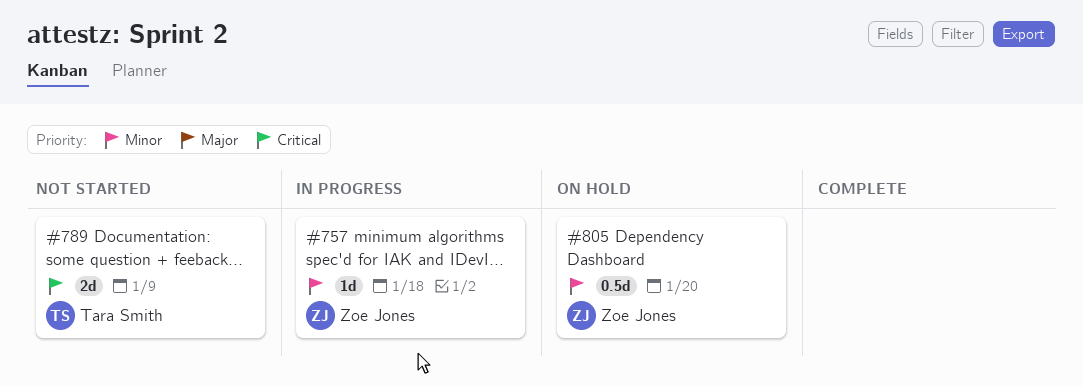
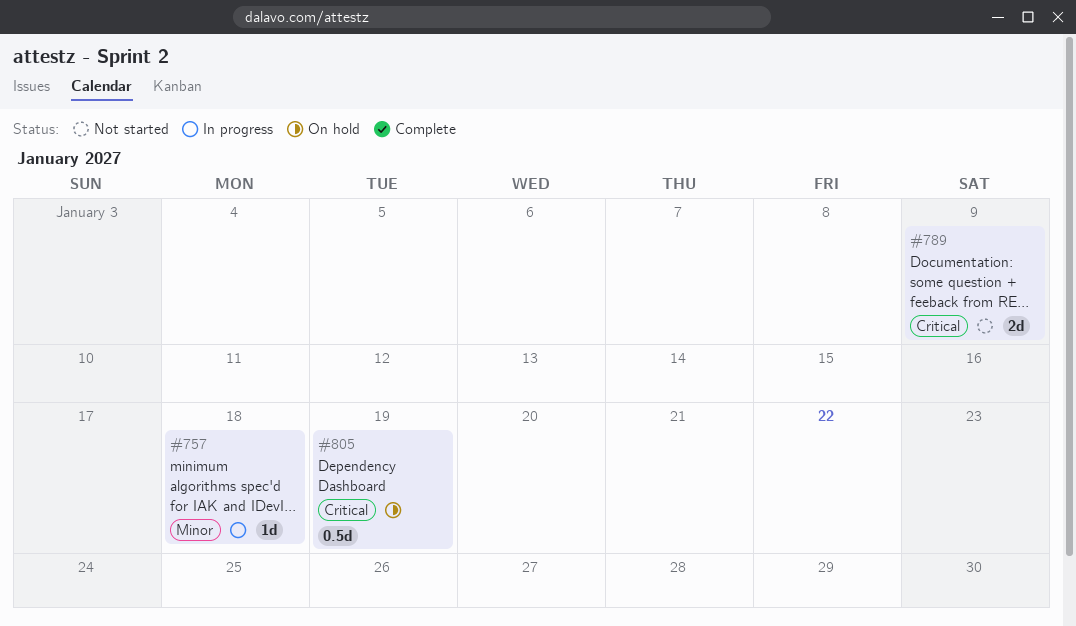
#805, priority: Minor -> Critical
#805, due: Jan 20 -> Jan 19

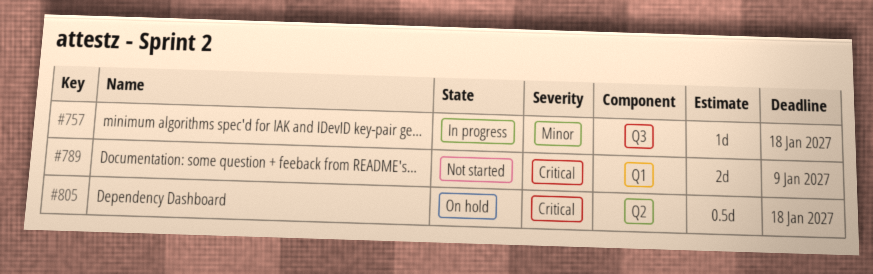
#805, due: Jan 19 -> Jan 18

